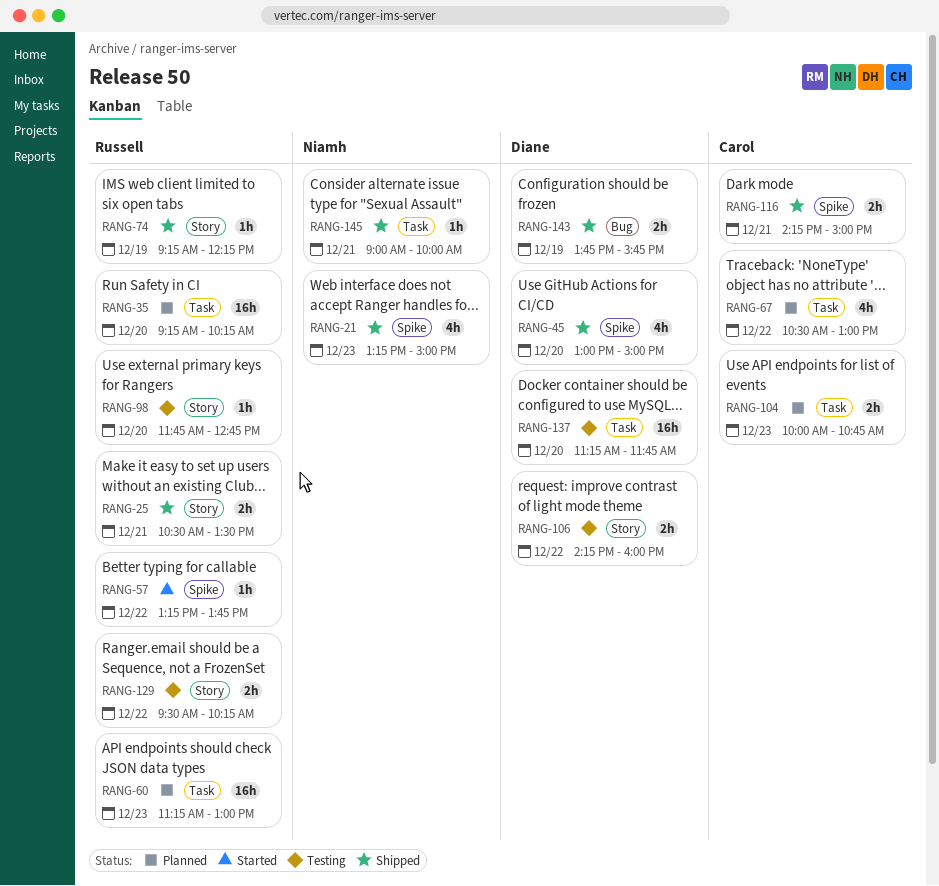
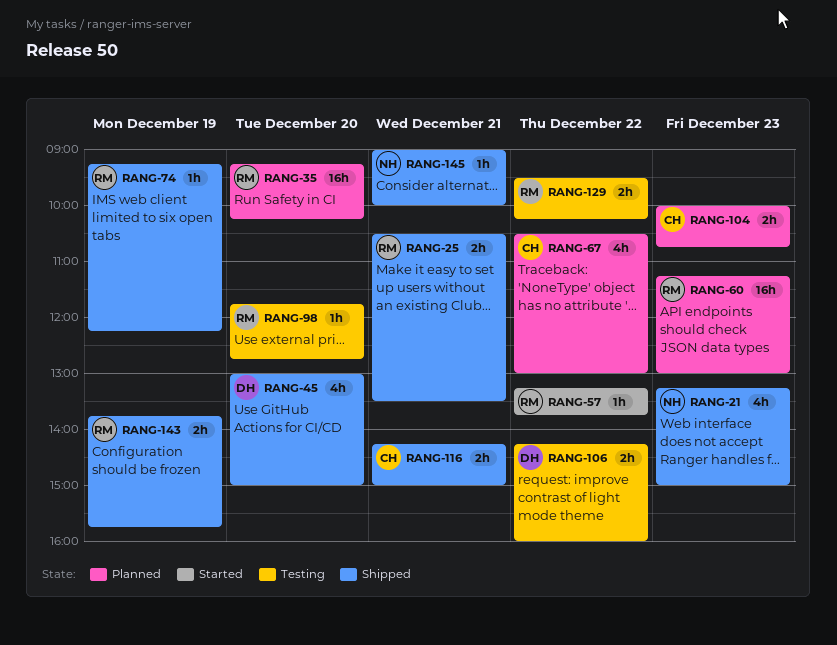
RANG-137: present -> none
RANG-143, owner: Diane -> Russell

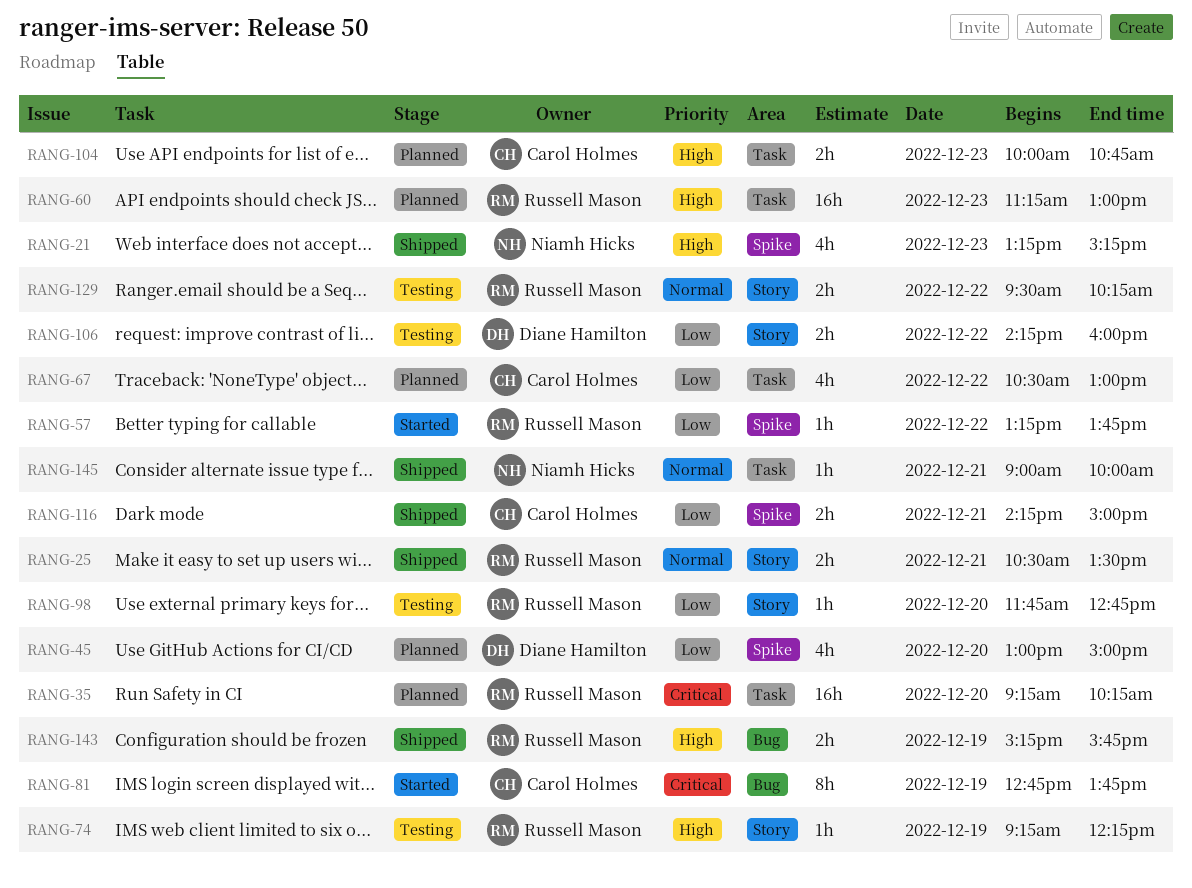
RANG-21, ends: 15:00 -> 15:15
RANG-45, status: Shipped -> Planned
RANG-74, status: Shipped -> Testing
RANG-81: none -> present
RANG-143, begins: 13:45 -> 15:15

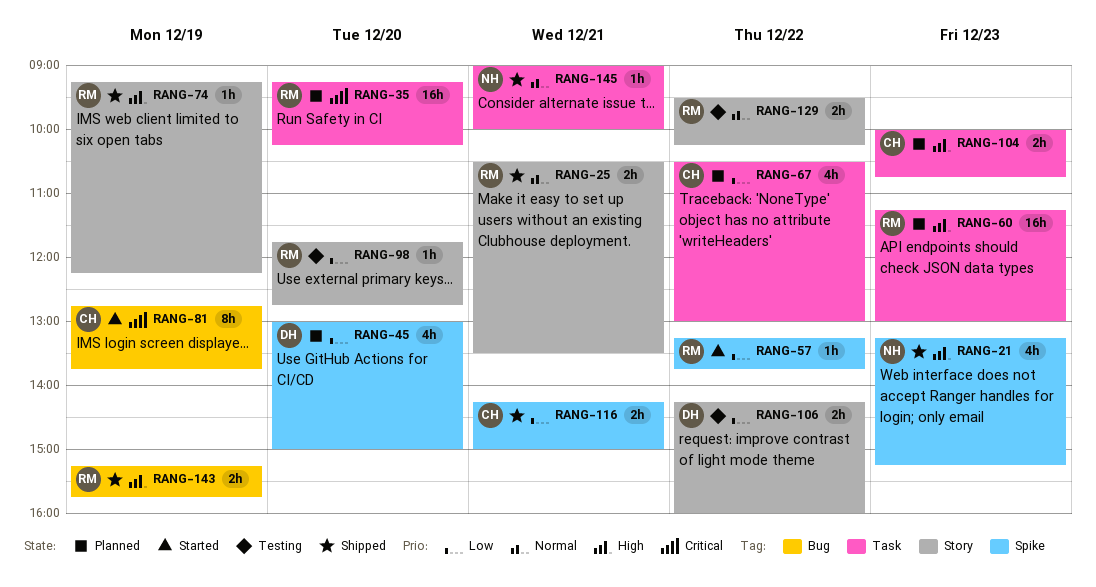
RANG-74, status: Testing -> Shipped

